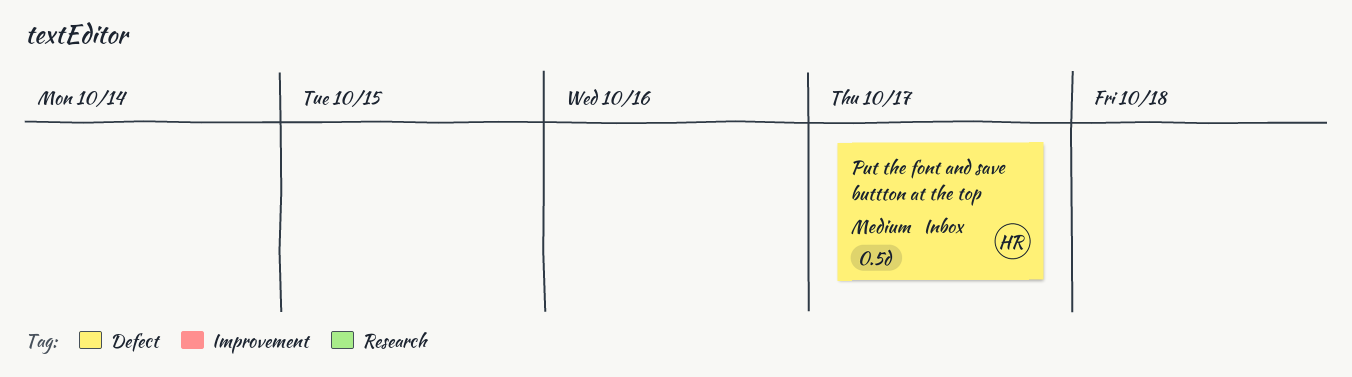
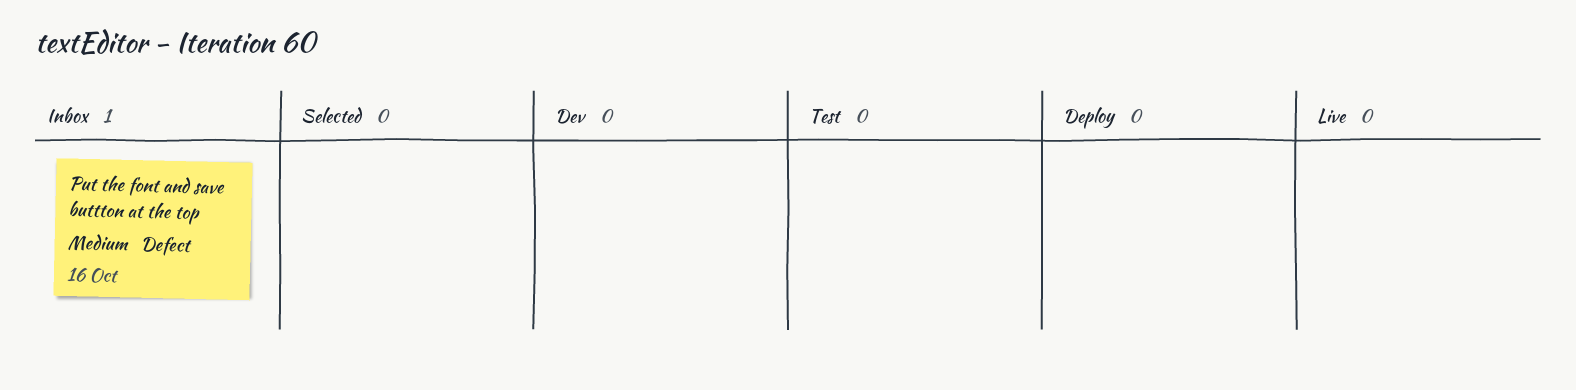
Put the font and save buttton at the top, due: Oct 17 -> Oct 16

